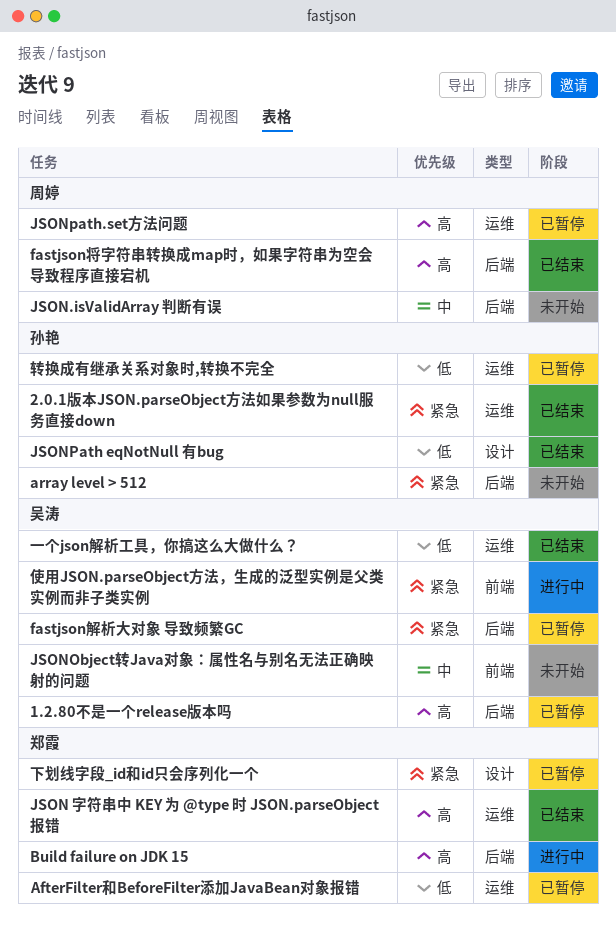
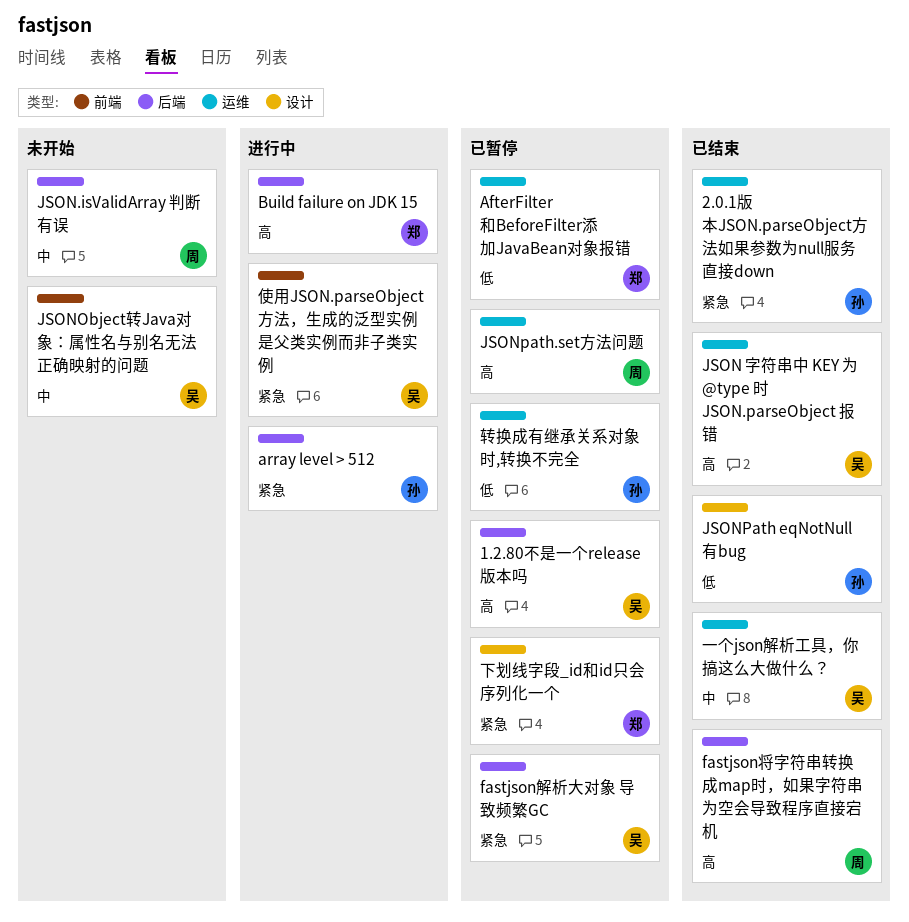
array level > 512, status: 未开始 -> 进行中
JSON 字符串中 KEY 为 @type 时 JSON.parseObject 报错, owner: 郑霞 -> 吴涛
一个json解析工具，你搞这么大做什么？, priority: 低 -> 中

